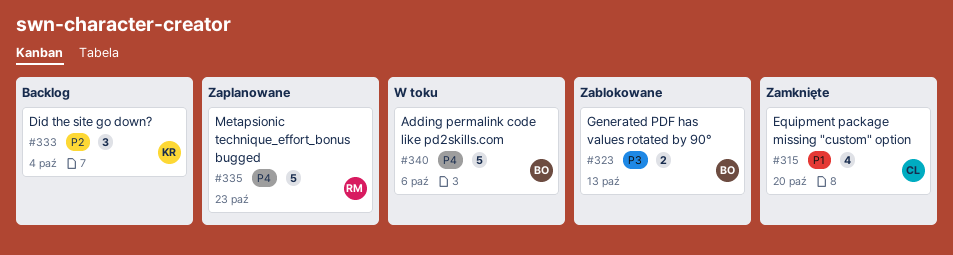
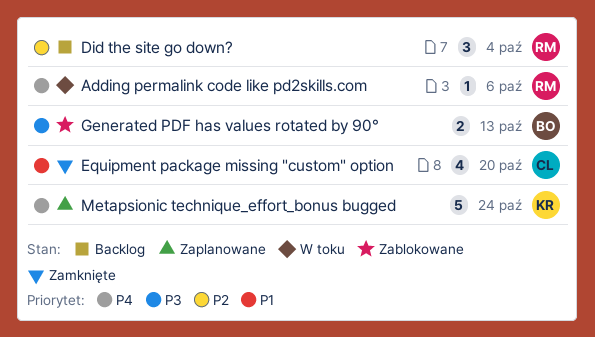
Adding permalink code like pd2skills.com, owner: BO -> RM
Adding permalink code like pd2skills.com, estimate: 5 -> 1
Did the site go down?, owner: KR -> RM
Metapsionic technique_effort_bonus bugged, owner: RM -> KR
Metapsionic technique_effort_bonus bugged, due: Oct 23 -> Oct 24

